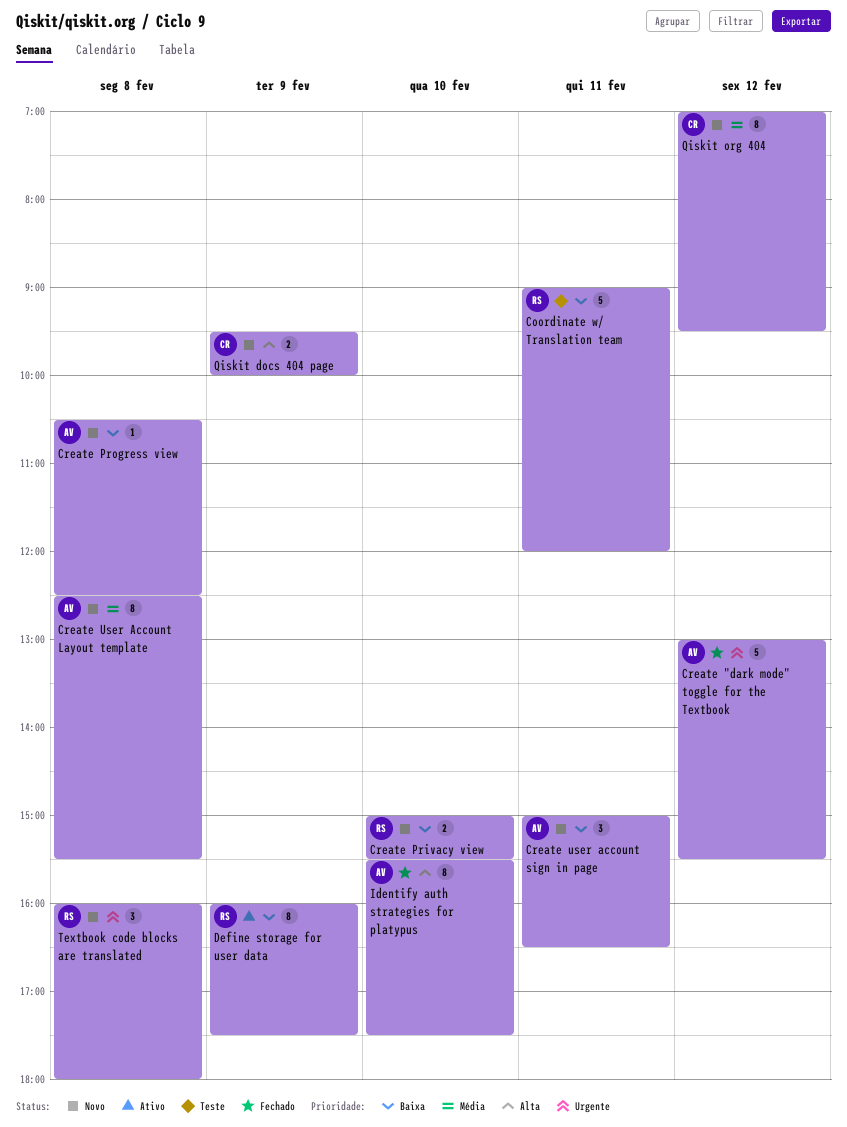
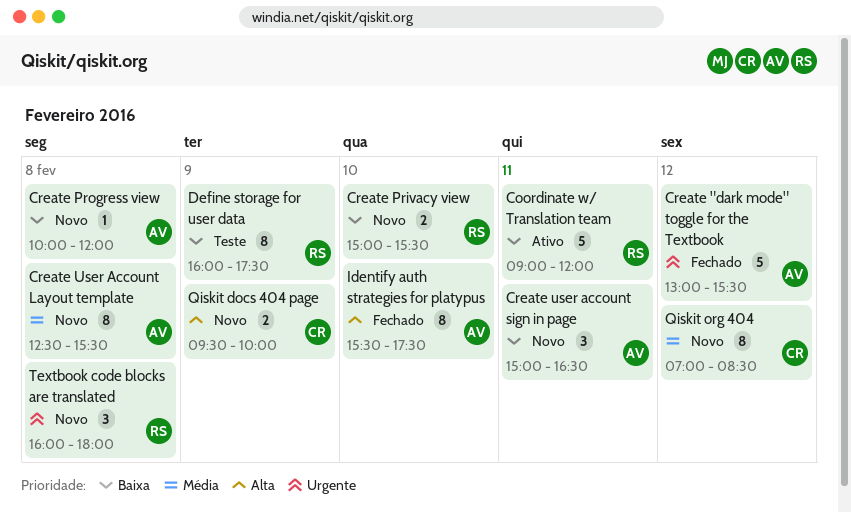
Coordinate w/ Translation team, status: Teste -> Ativo
Create Progress view, begins: 10:30 -> 10:00
Create Progress view, ends: 12:30 -> 12:00
Define storage for user data, status: Ativo -> Teste
Qiskit org 404, ends: 09:30 -> 08:30

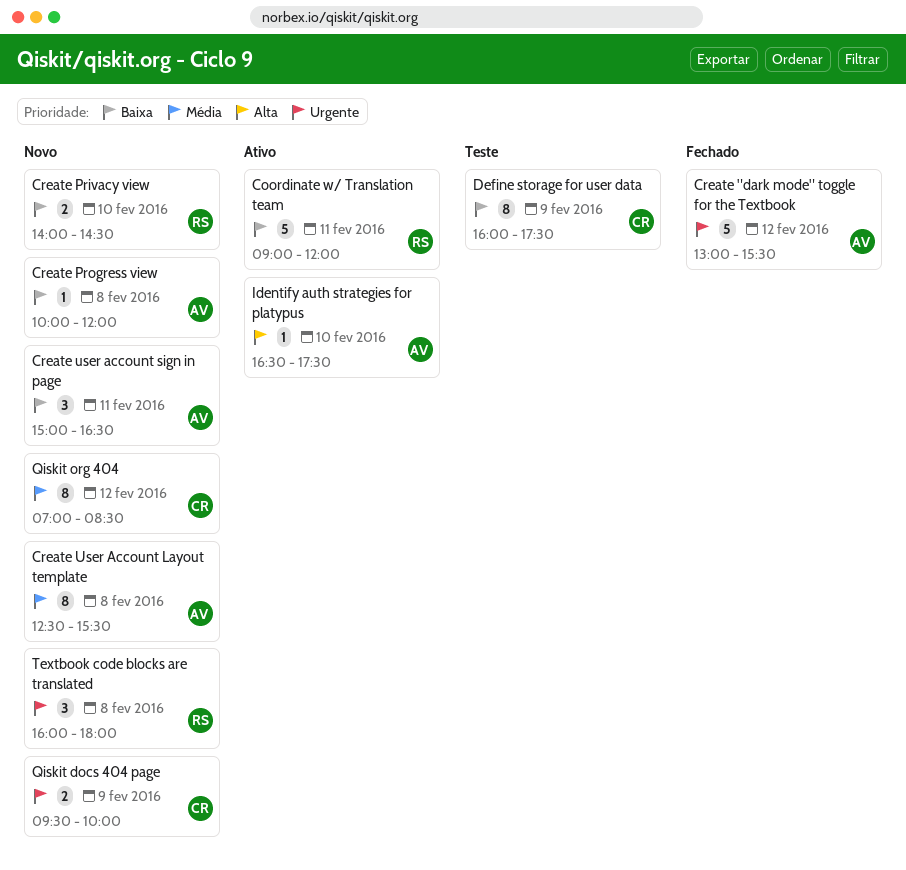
Create Privacy view, begins: 15:00 -> 14:00
Create Privacy view, ends: 15:30 -> 14:30
Define storage for user data, owner: RS -> CR
Identify auth strategies for platypus, status: Fechado -> Ativo
Identify auth strategies for platypus, estimate: 8 -> 1
Identify auth strategies for platypus, begins: 15:30 -> 16:30
Qiskit docs 404 page, priority: Alta -> Urgente

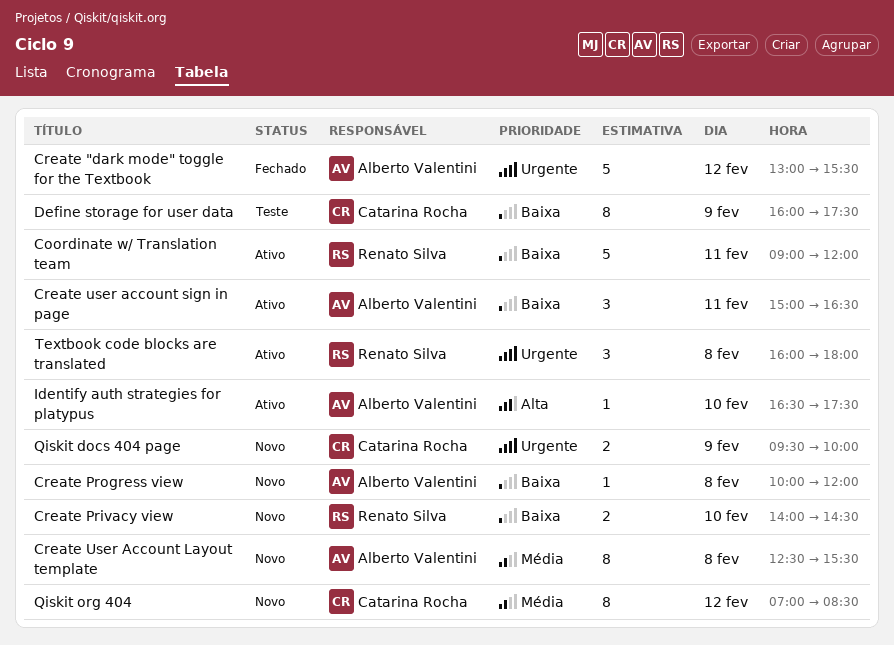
Create user account sign in page, status: Novo -> Ativo
Textbook code blocks are translated, status: Novo -> Ativo

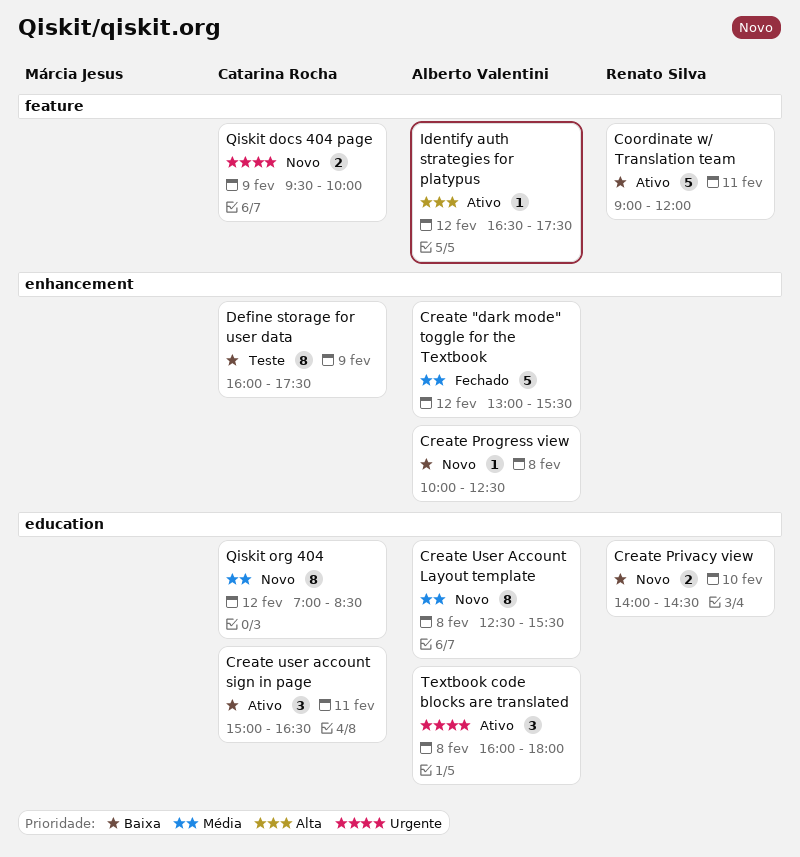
Create "dark mode" toggle for the Textbook, priority: Urgente -> Média
Create Progress view, ends: 12:00 -> 12:30
Create user account sign in page, owner: Alberto Valentini -> Catarina Rocha
Identify auth strategies for platypus, day: Feb 10 -> Feb 12
Textbook code blocks are translated, owner: Renato Silva -> Alberto Valentini

